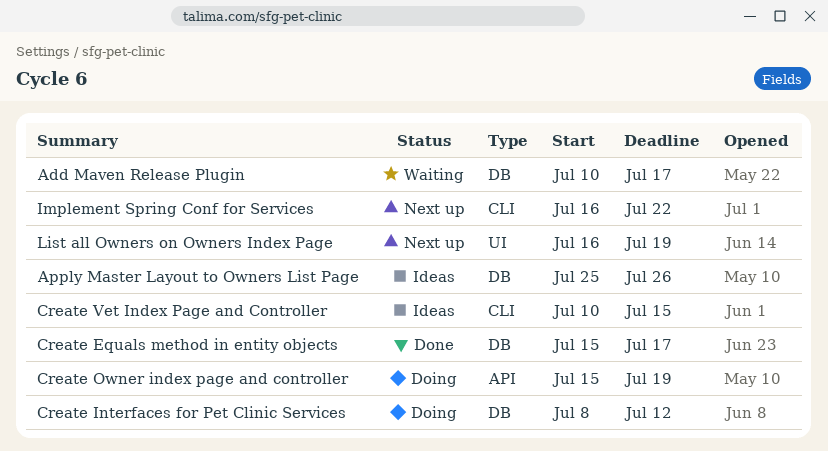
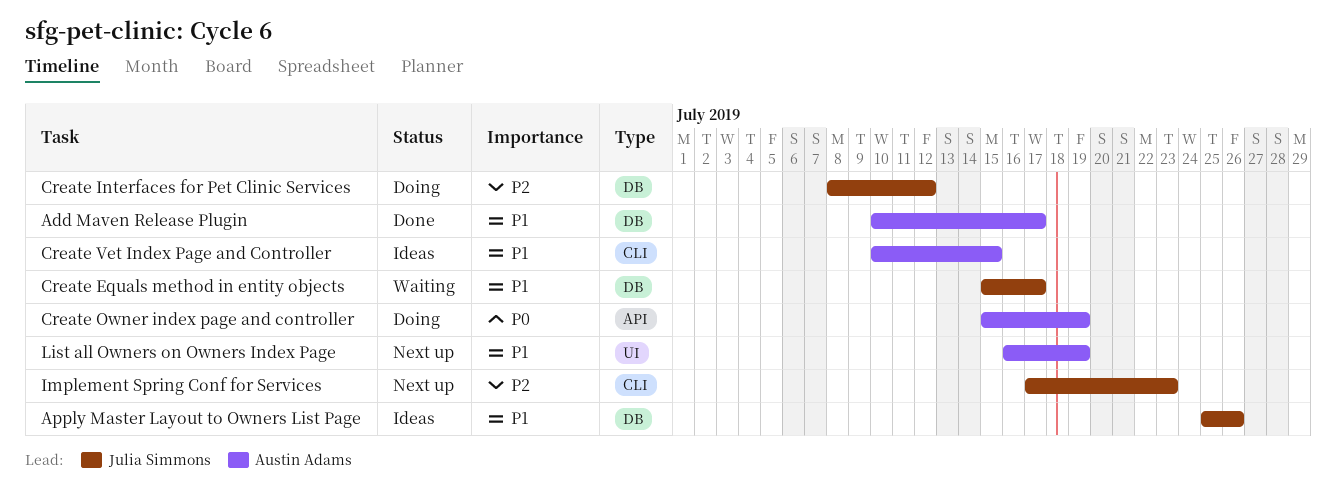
Add Maven Release Plugin, status: Waiting -> Done
Create Equals method in entity objects, status: Done -> Waiting
Implement Spring Conf for Services, start: Jul 16 -> Jul 17
Implement Spring Conf for Services, due: Jul 22 -> Jul 23

